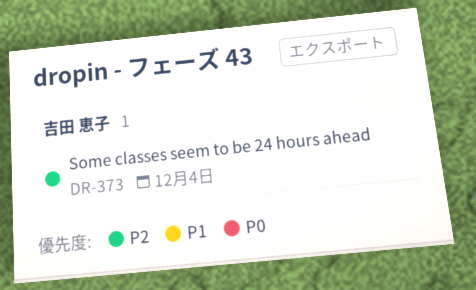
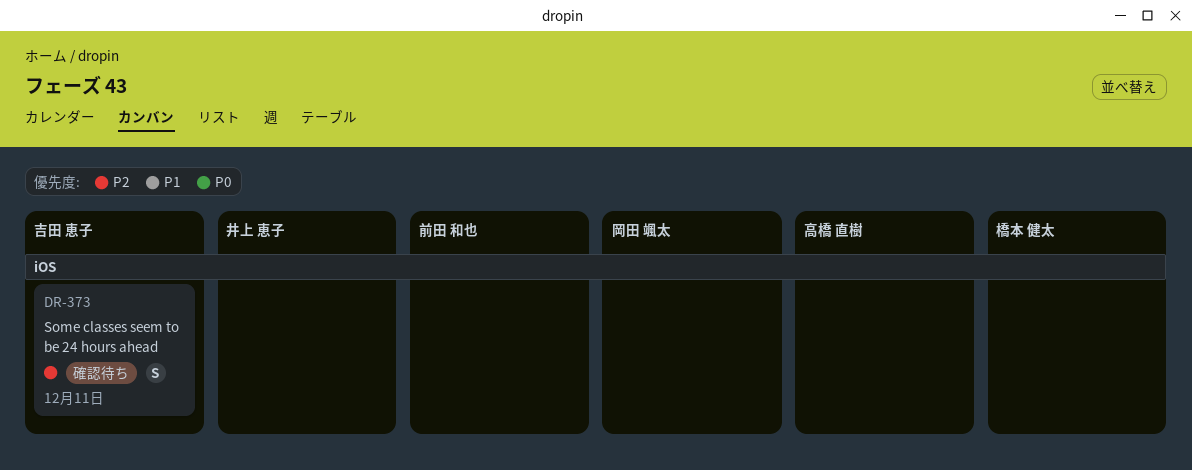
DR-373, due: Dec 4 -> Dec 11

